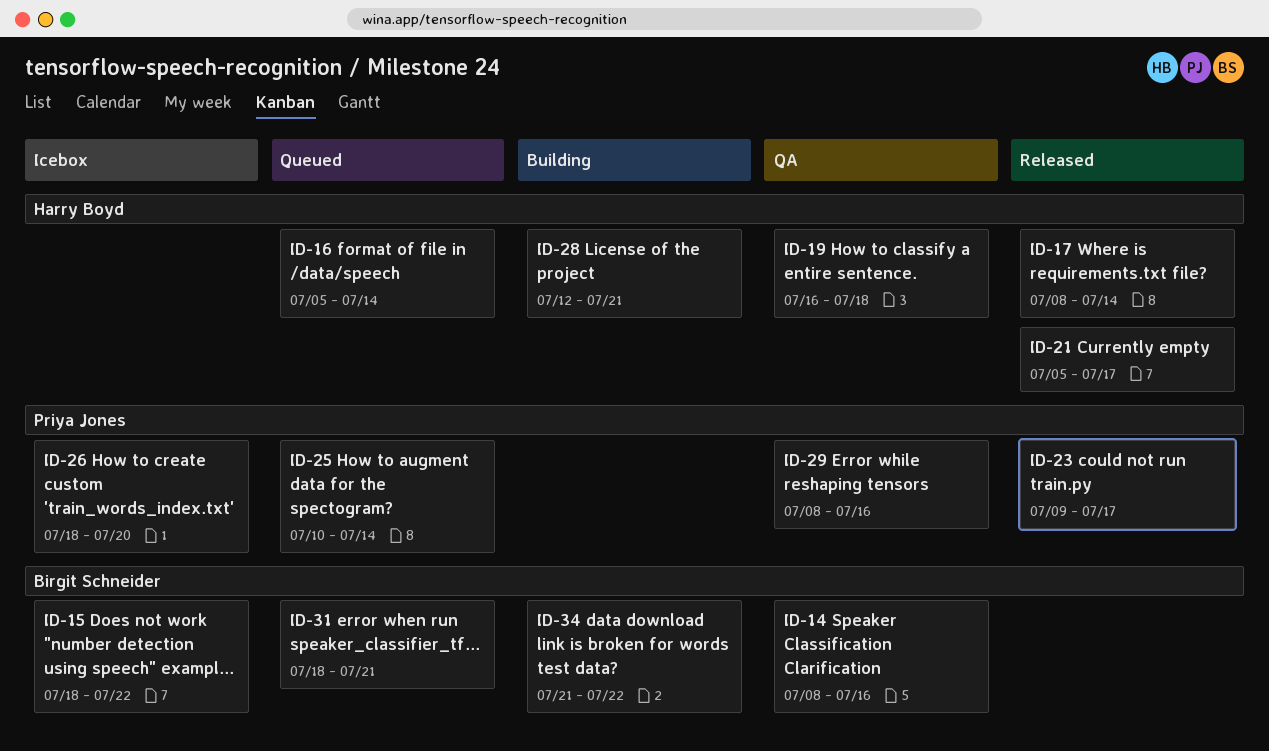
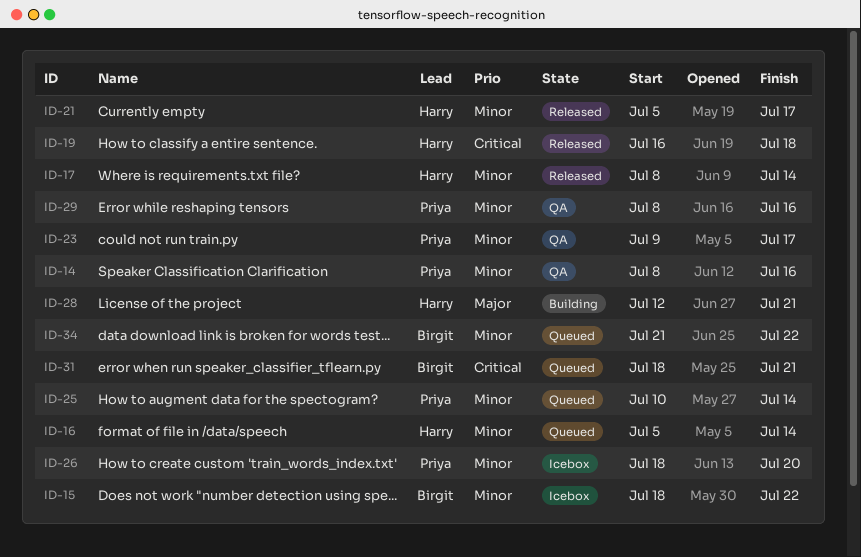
ID-14, owner: Birgit Schneider -> Priya Jones
ID-19, status: QA -> Released
ID-23, status: Released -> QA
ID-34, status: Building -> Queued

